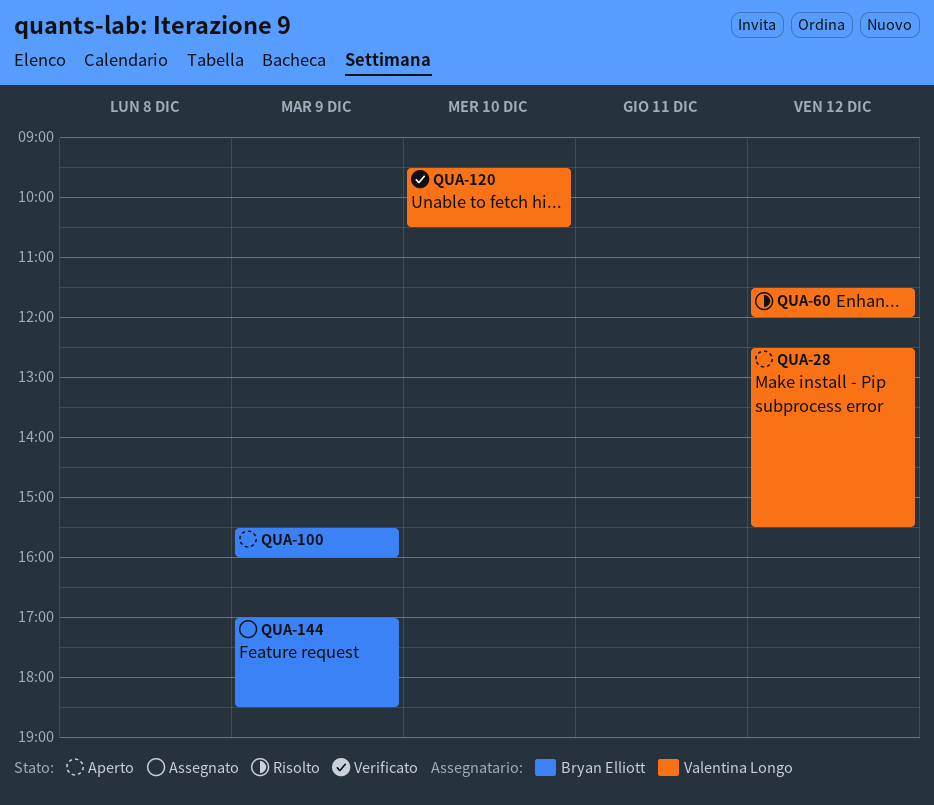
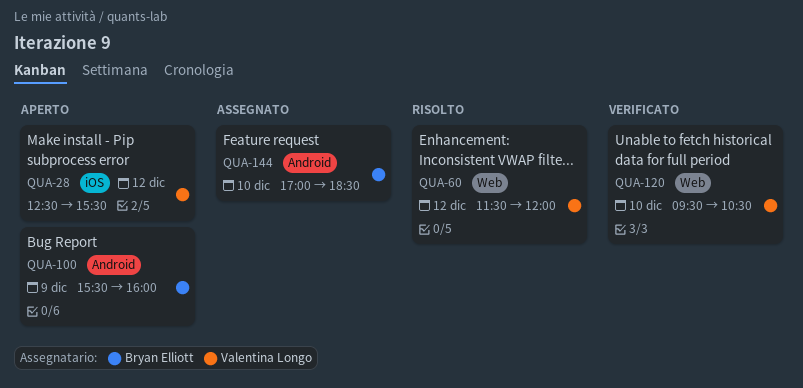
QUA-144, day: Dec 9 -> Dec 10

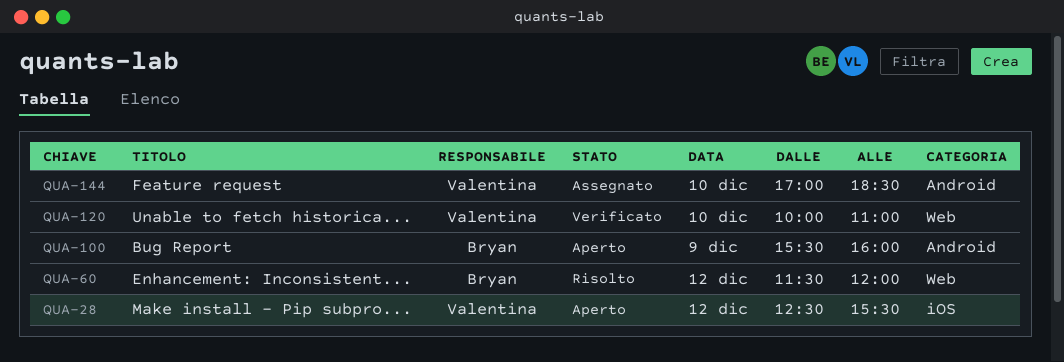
QUA-60, owner: Valentina Longo -> Bryan Elliott
QUA-120, begins: 09:30 -> 10:00
QUA-120, ends: 10:30 -> 11:00
QUA-144, owner: Bryan Elliott -> Valentina Longo

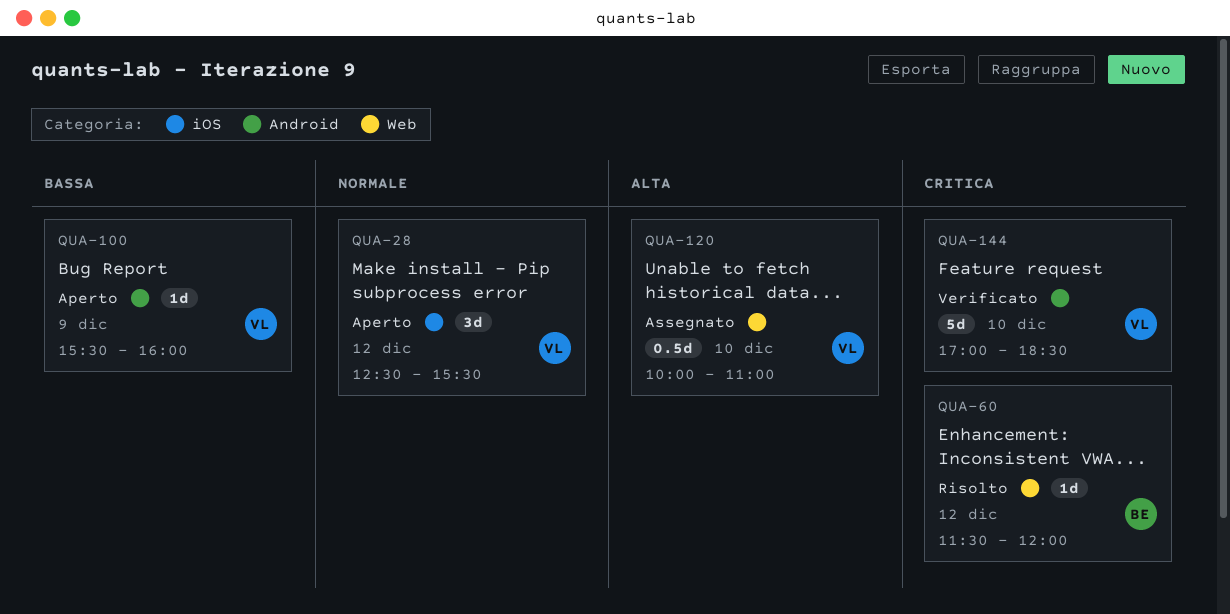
QUA-100, owner: Bryan -> Valentina
QUA-120, status: Verificato -> Assegnato
QUA-144, status: Assegnato -> Verificato

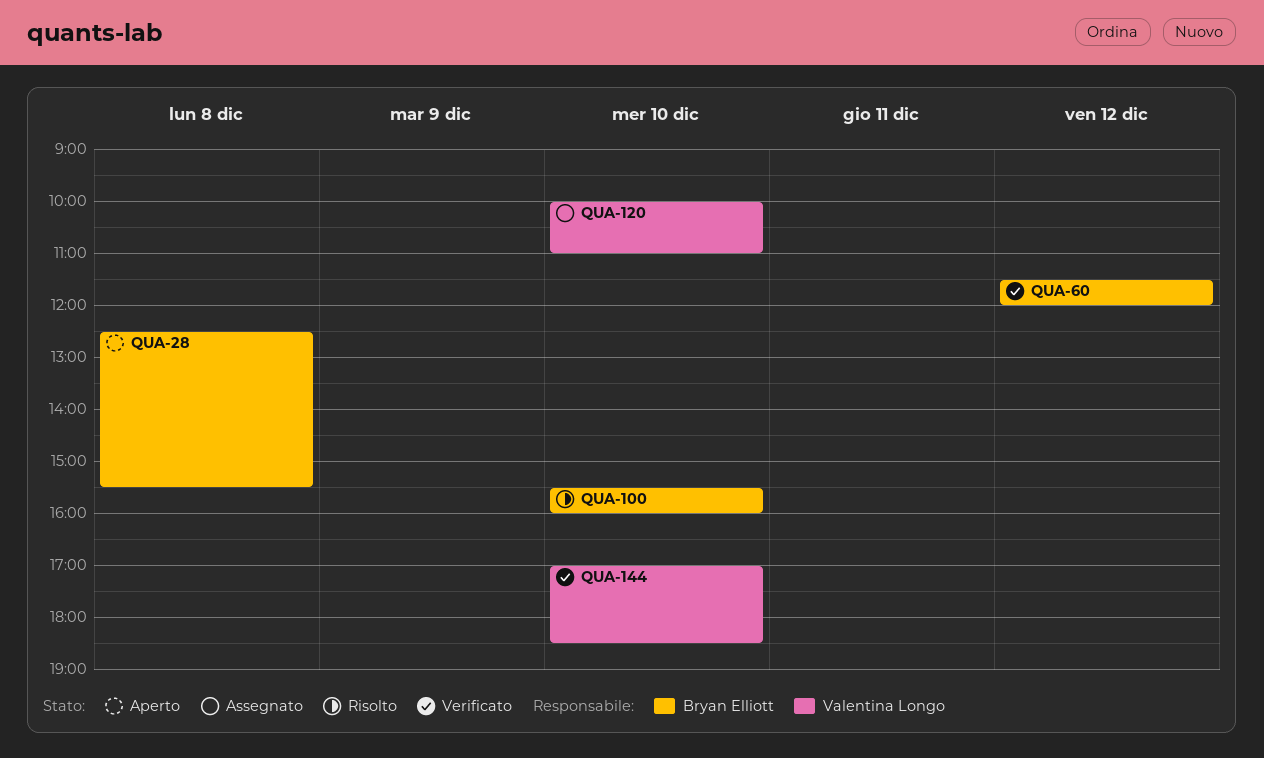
QUA-28, owner: Valentina Longo -> Bryan Elliott
QUA-28, day: Dec 12 -> Dec 8
QUA-60, status: Risolto -> Verificato
QUA-100, status: Aperto -> Risolto
QUA-100, owner: Valentina Longo -> Bryan Elliott
QUA-100, day: Dec 9 -> Dec 10

